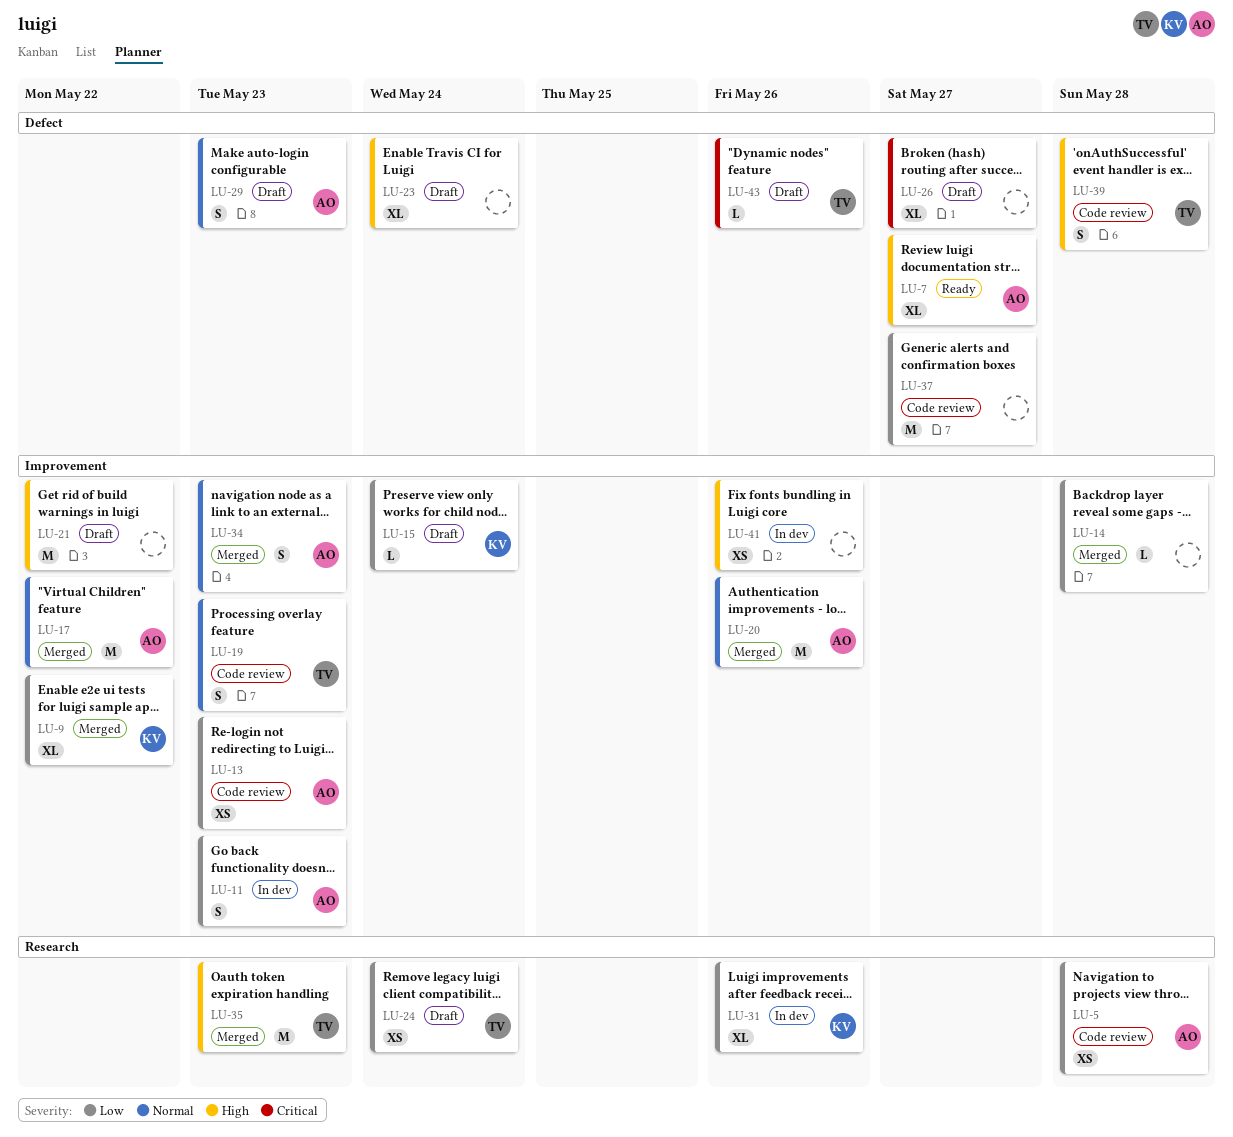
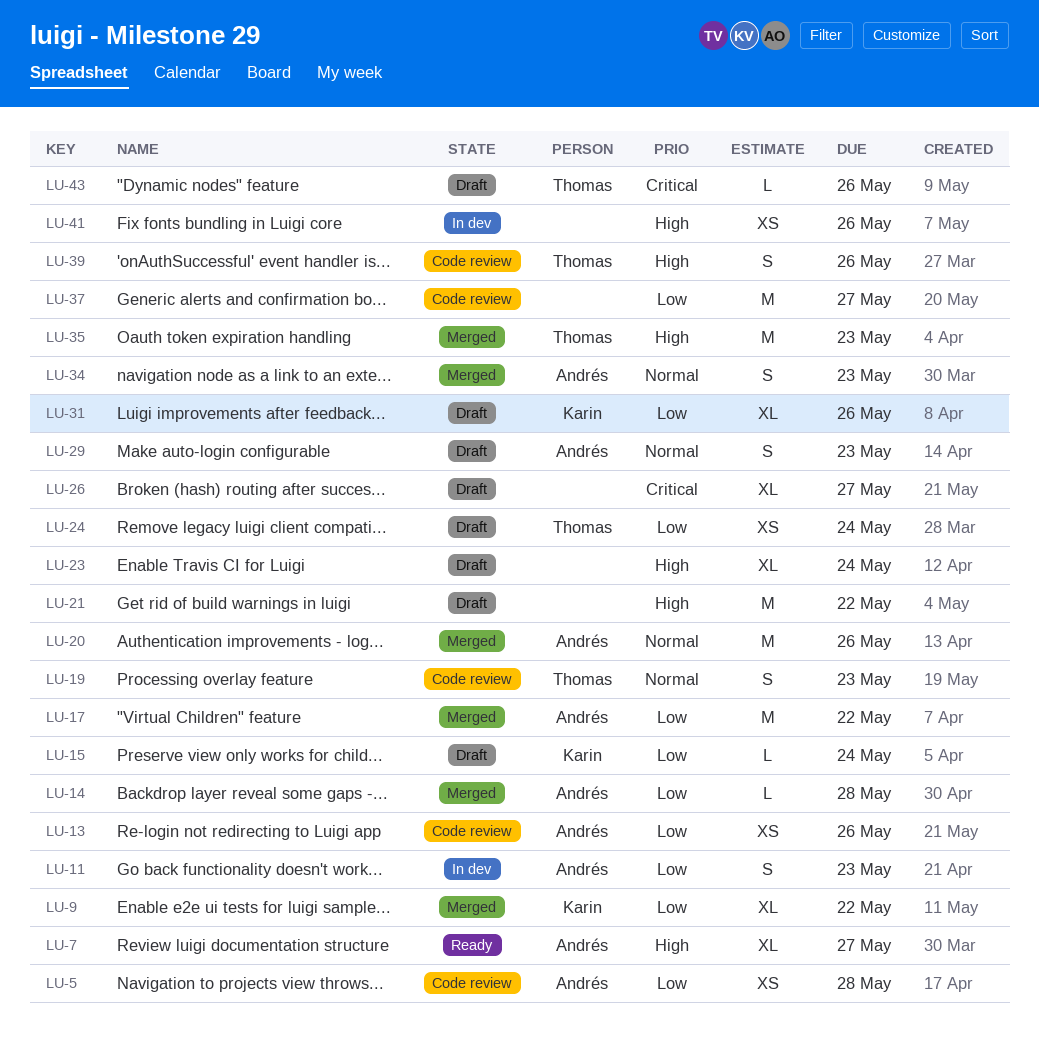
LU-13, due: May 23 -> May 26
LU-14, owner: none -> Andrés
LU-17, priority: Normal -> Low
LU-31, status: In dev -> Draft
LU-39, due: May 28 -> May 26

